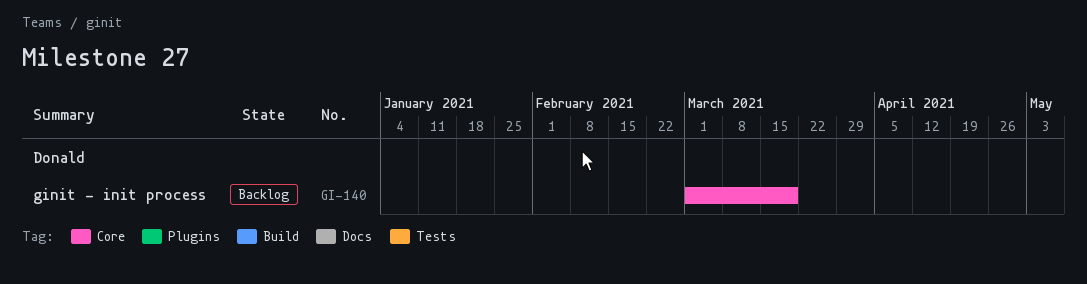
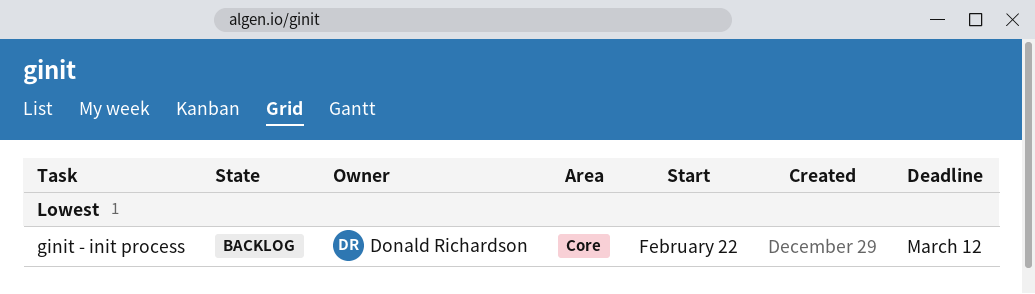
ginit - init process, start: Mar 1 -> Feb 22
ginit - init process, due: Mar 19 -> Mar 12

